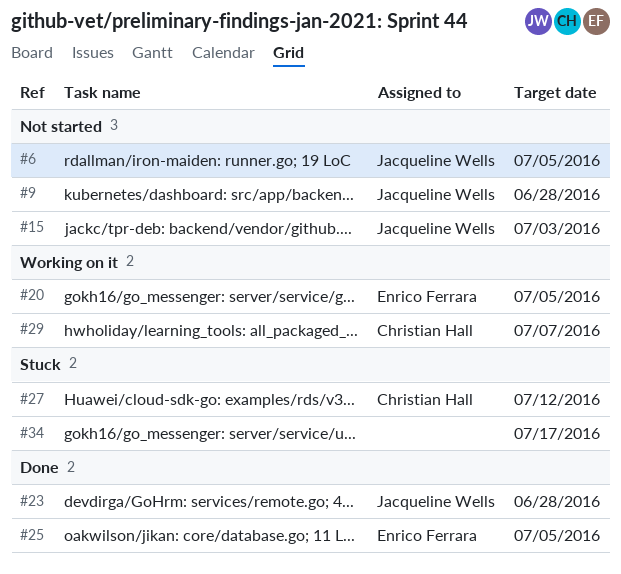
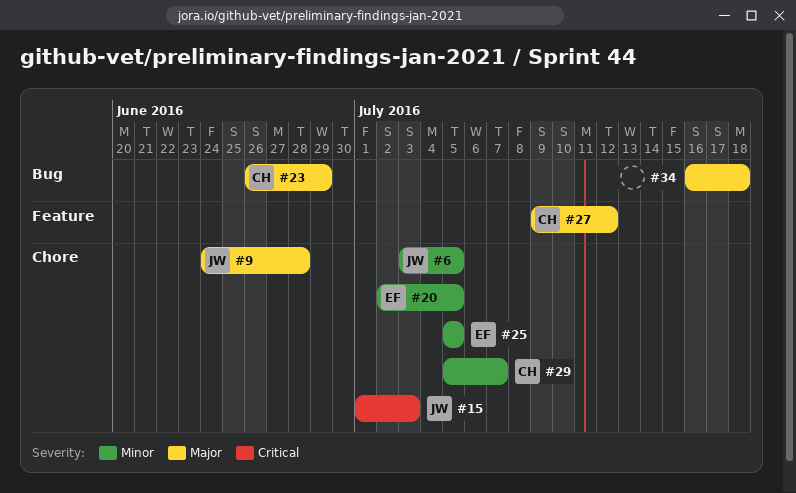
#23, owner: Jacqueline Wells -> Christian Hall
#23, due: Jun 28 -> Jun 29
#34, due: Jul 17 -> Jul 18

